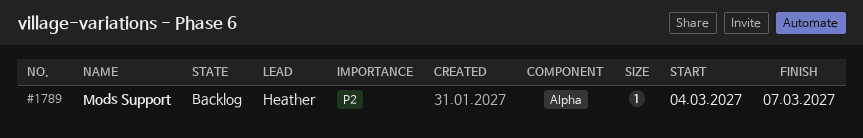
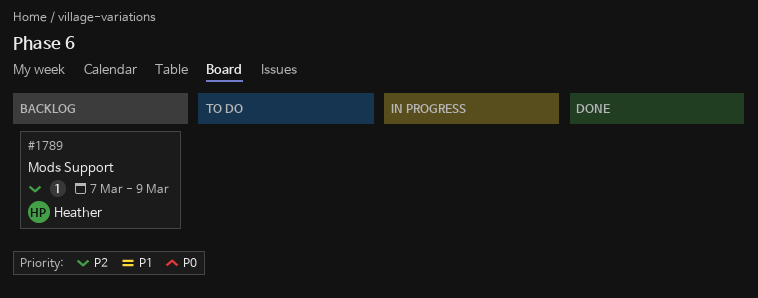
#1789, start: Mar 4 -> Mar 7
#1789, due: Mar 7 -> Mar 9

